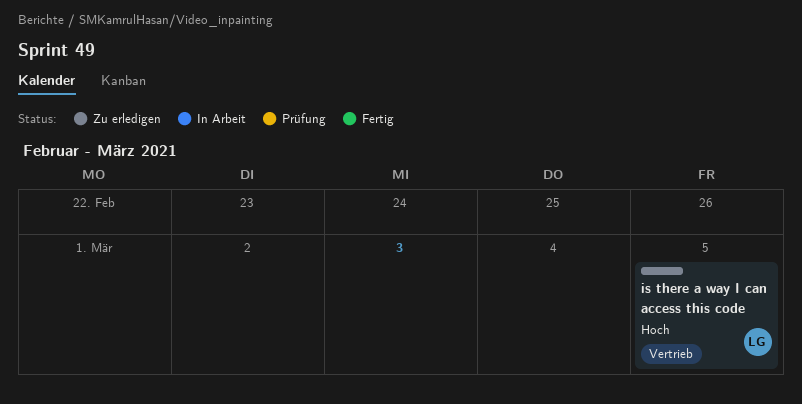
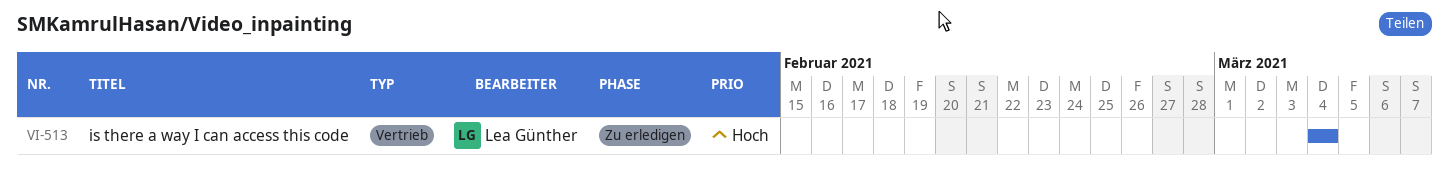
is there a way I can access this code, due: Mar 5 -> Mar 4

